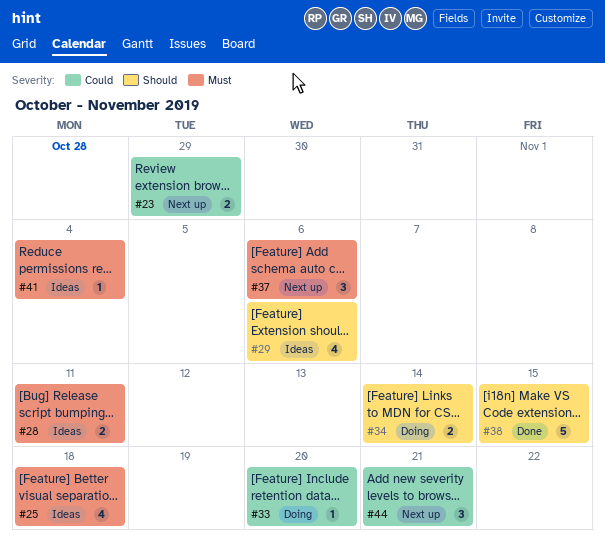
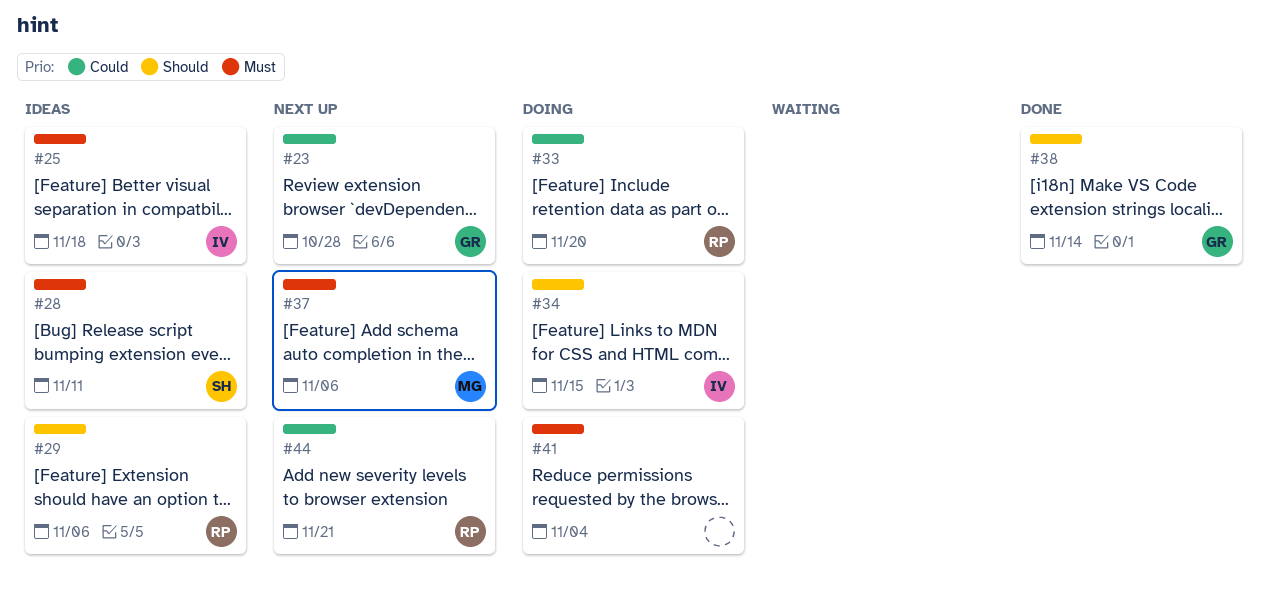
#23, due: Oct 29 -> Oct 28
#34, due: Nov 14 -> Nov 15
#38, due: Nov 15 -> Nov 14
#41, status: Ideas -> Doing

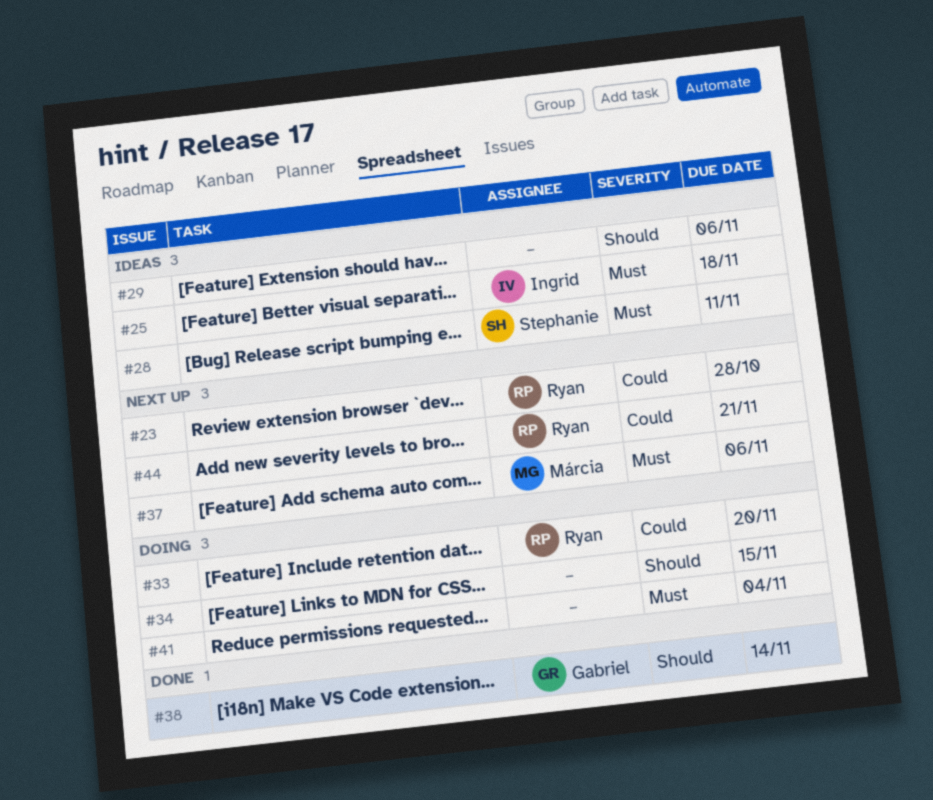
#23, owner: Gabriel -> Ryan
#29, owner: Ryan -> none
#34, owner: Ingrid -> none

